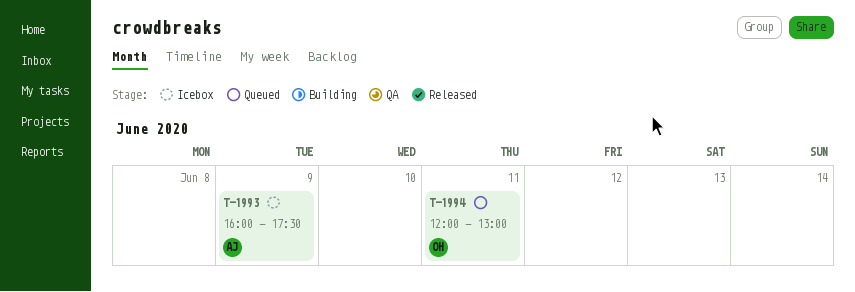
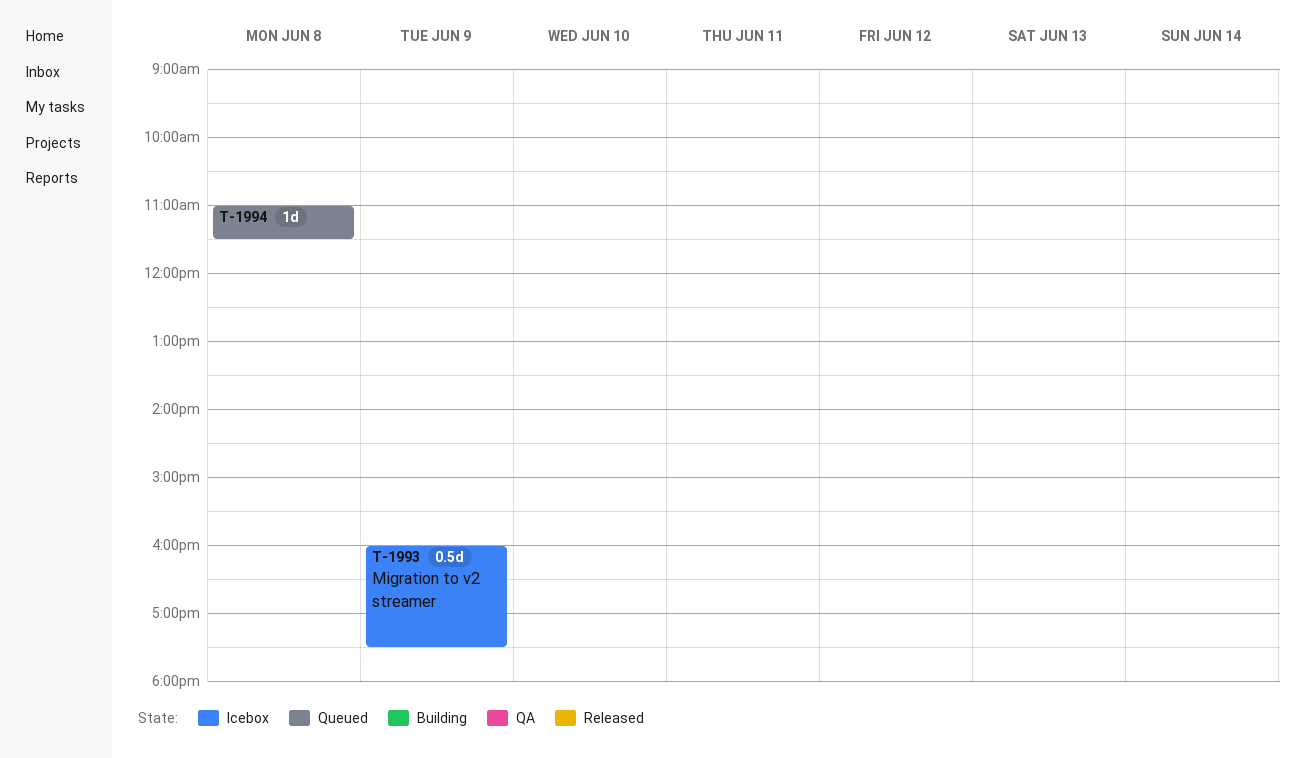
T-1994, day: Jun 11 -> Jun 8
T-1994, begins: 12:00 -> 11:00
T-1994, ends: 13:00 -> 11:30

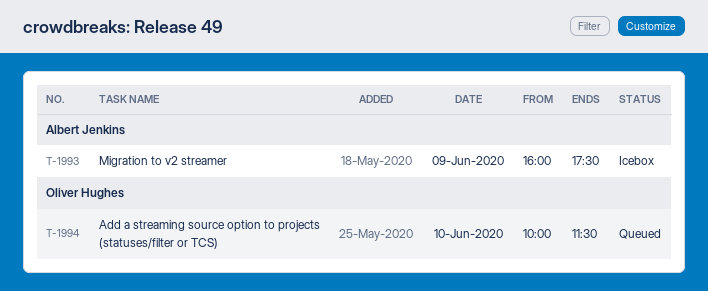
T-1994, day: Jun 8 -> Jun 10
T-1994, begins: 11:00 -> 10:00

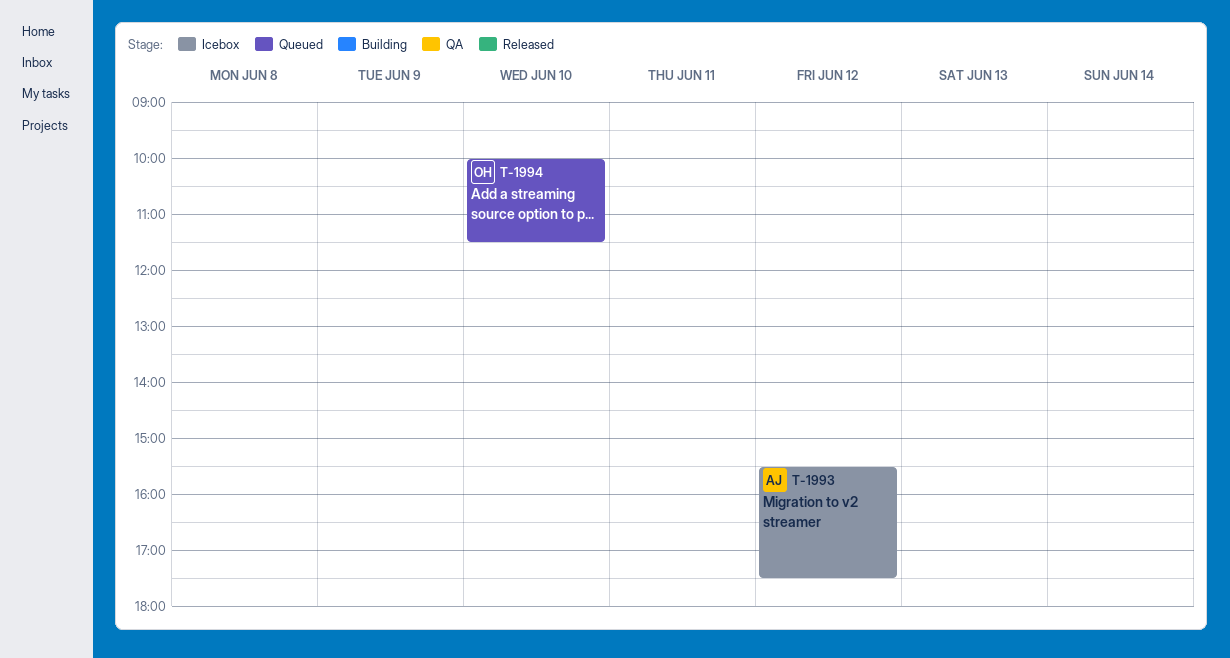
T-1993, day: Jun 9 -> Jun 12
T-1993, begins: 16:00 -> 15:30

